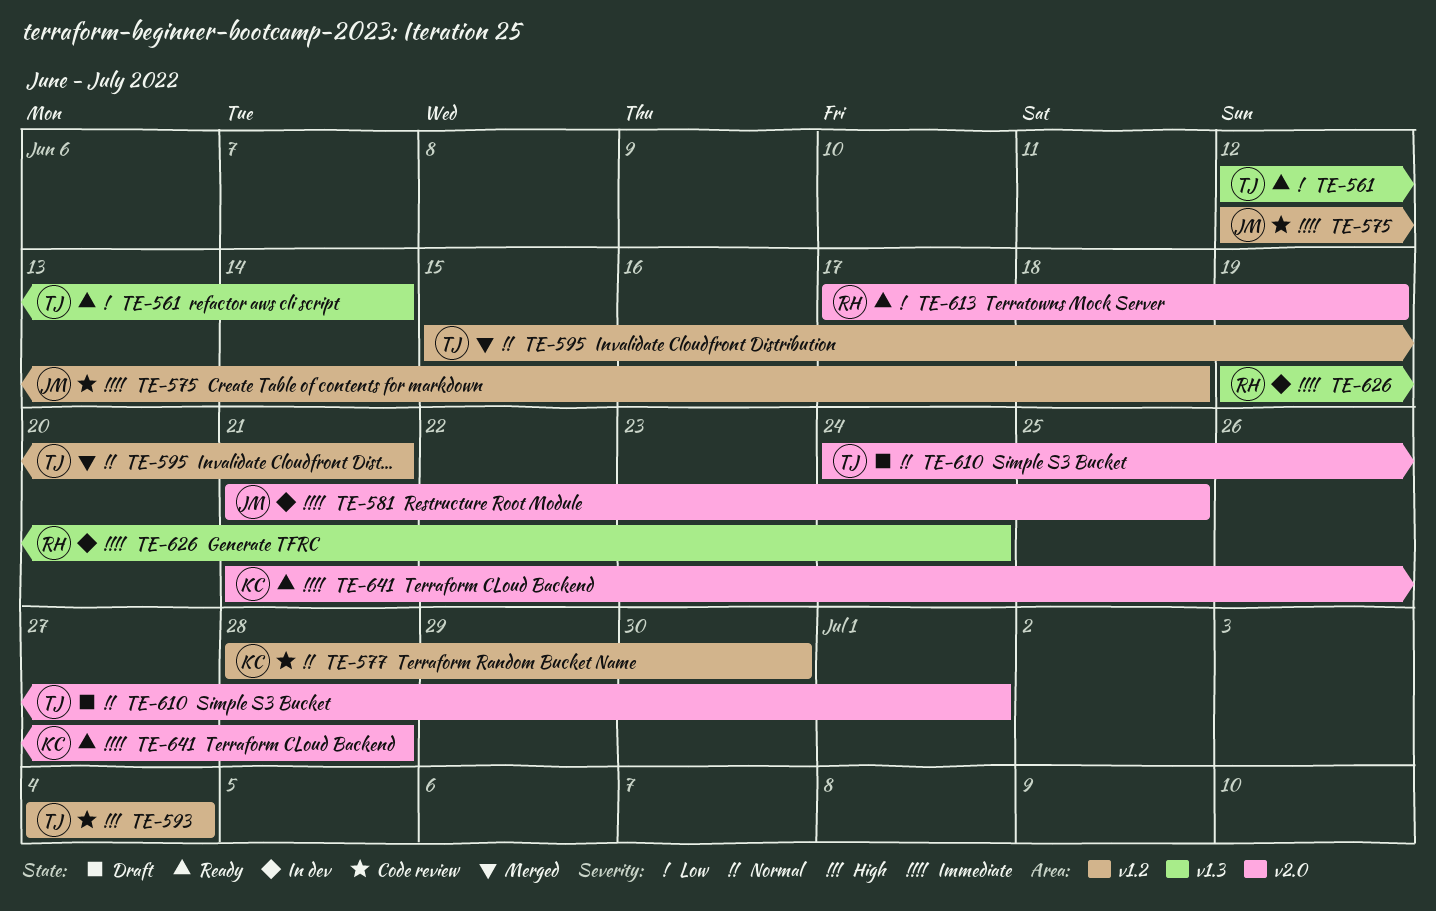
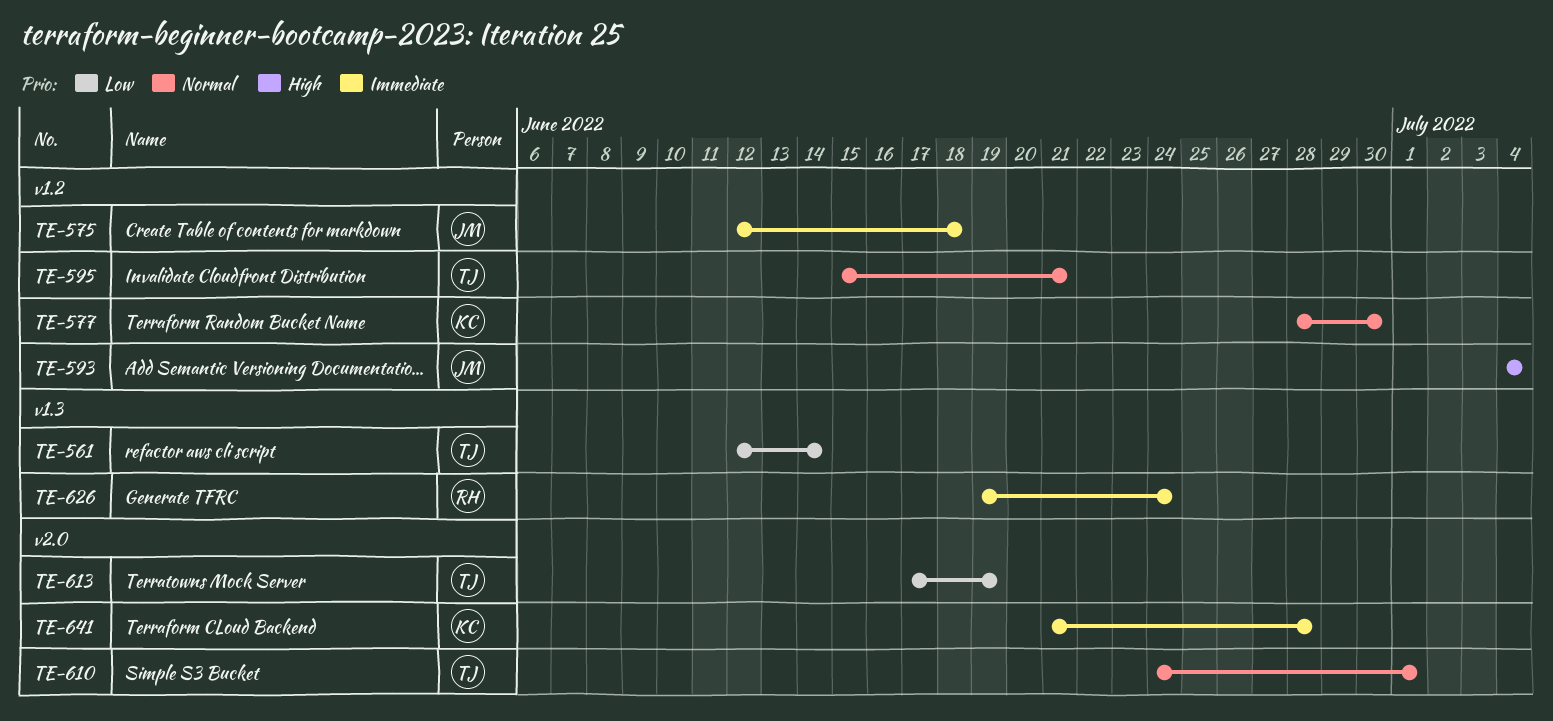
TE-581: present -> none
TE-593, owner: TJ -> JM
TE-613, owner: RH -> TJ

